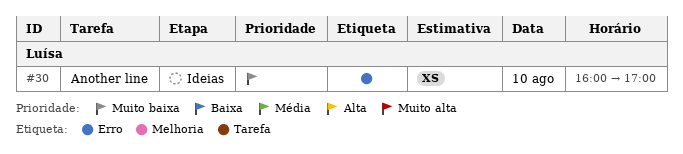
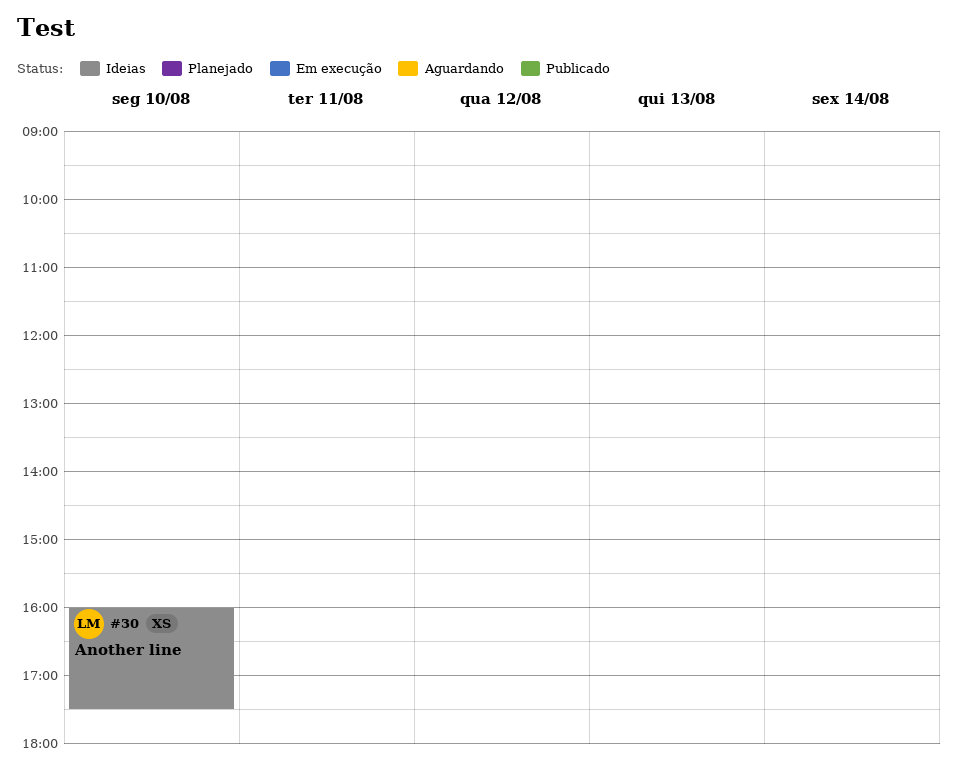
#30, ends: 17:00 -> 17:30

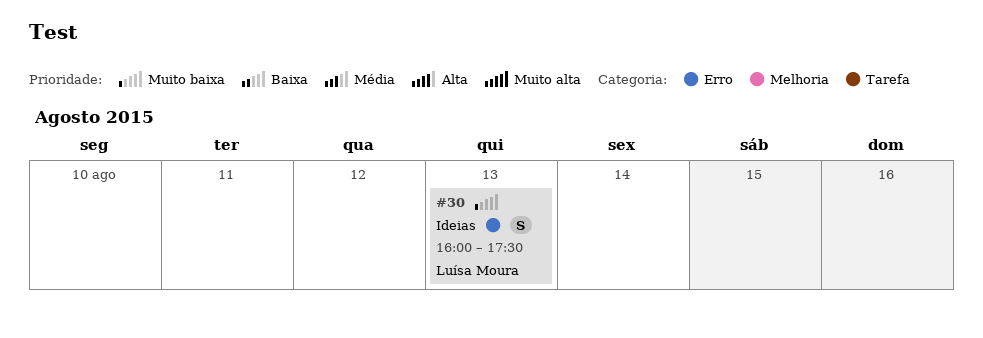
#30, estimate: XS -> S
#30, day: Aug 10 -> Aug 13

